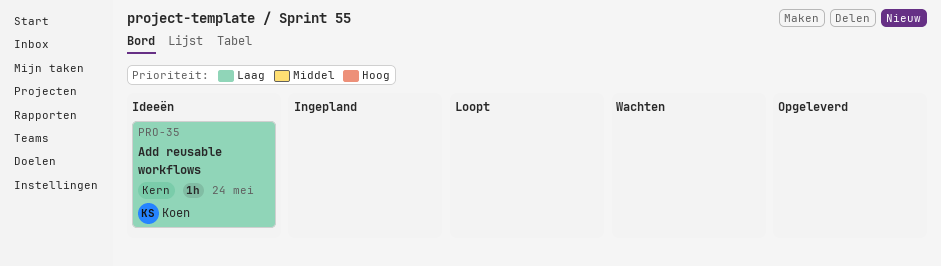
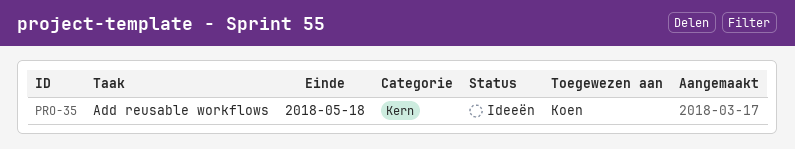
PRO-35, due: May 24 -> May 18

